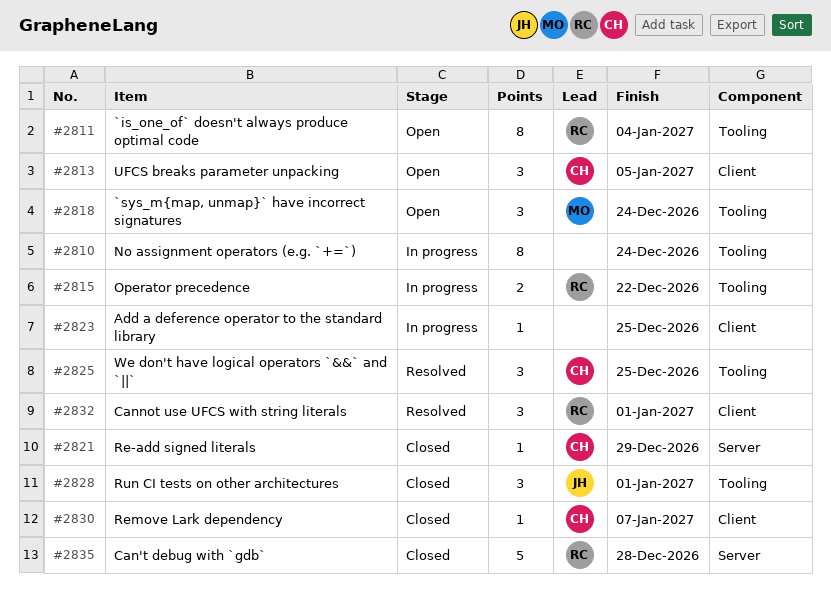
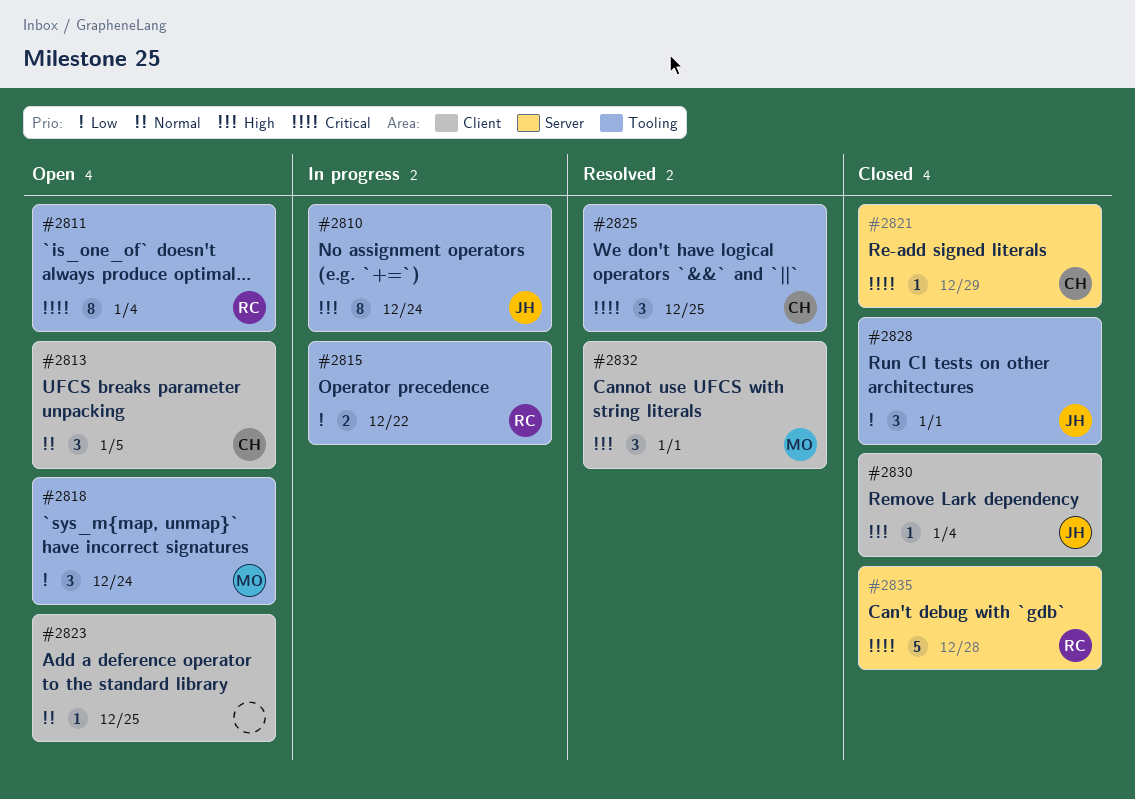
#2810, owner: none -> JH
#2823, status: In progress -> Open
#2830, owner: CH -> JH
#2830, due: Jan 7 -> Jan 4
#2832, owner: RC -> MO

